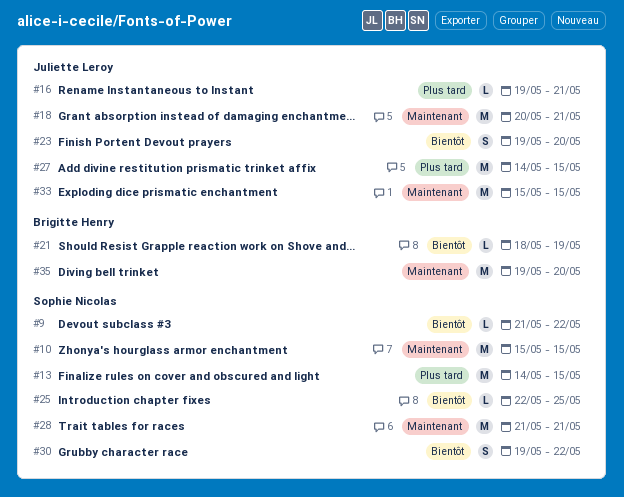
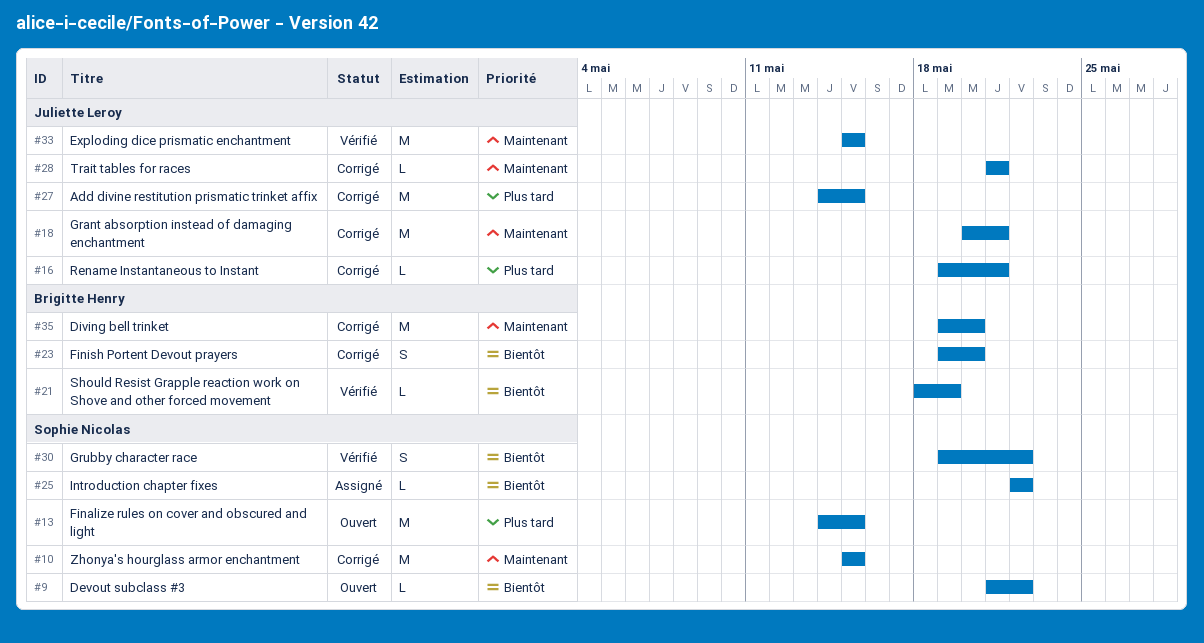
#23, owner: Juliette Leroy -> Brigitte Henry
#25, due: May 25 -> May 22
#28, owner: Sophie Nicolas -> Juliette Leroy
#28, estimate: M -> L

